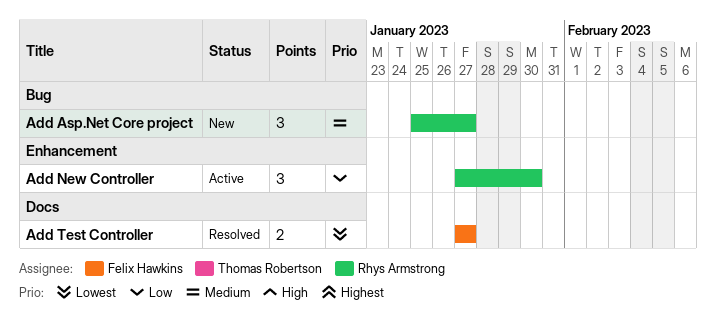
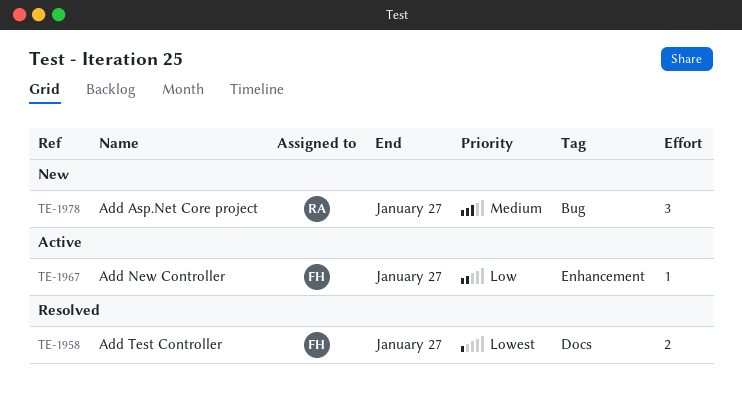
Add New Controller, owner: Rhys Armstrong -> Felix Hawkins
Add New Controller, estimate: 3 -> 1
Add New Controller, due: Jan 30 -> Jan 27

